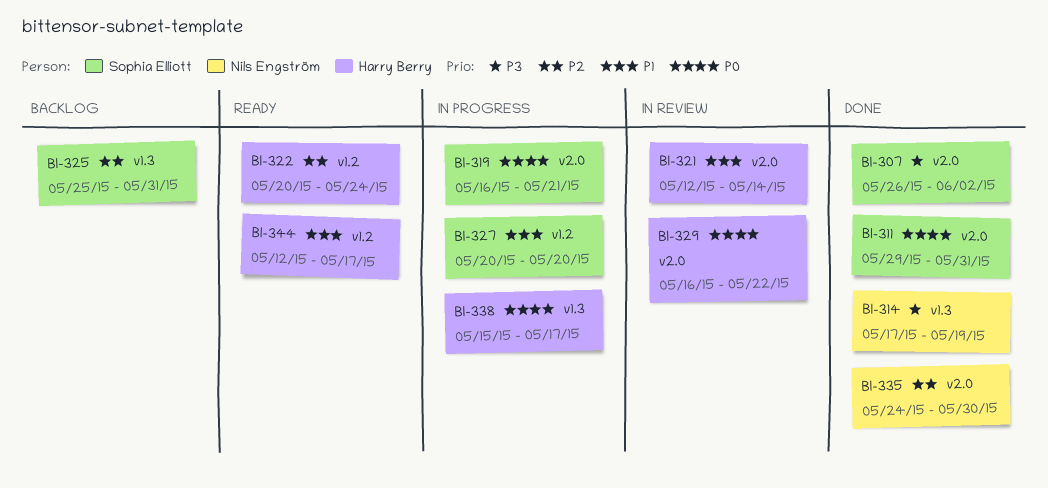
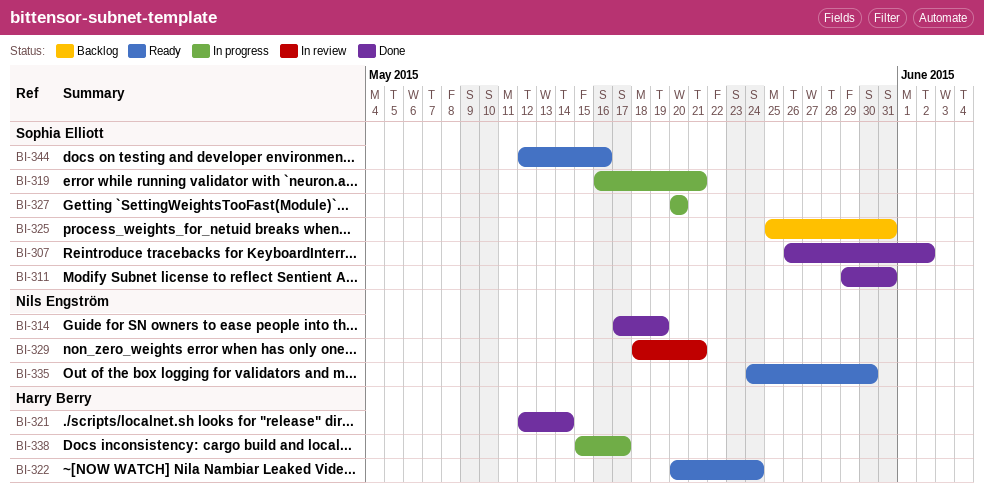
BI-321, status: In review -> Done
BI-329, owner: Harry Berry -> Nils Engström
BI-329, start: May 16 -> May 18
BI-329, due: May 22 -> May 21
BI-335, status: Done -> Ready
BI-344, owner: Harry Berry -> Sophia Elliott
BI-344, due: May 17 -> May 16

